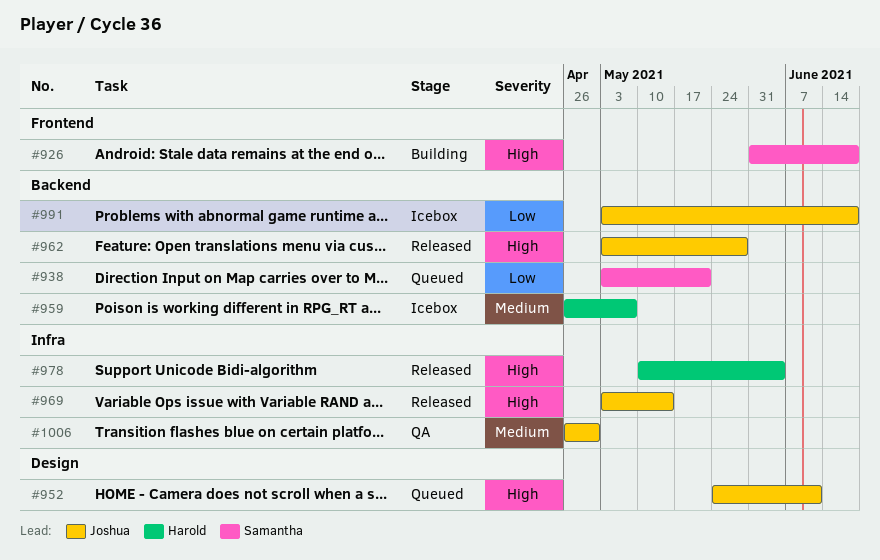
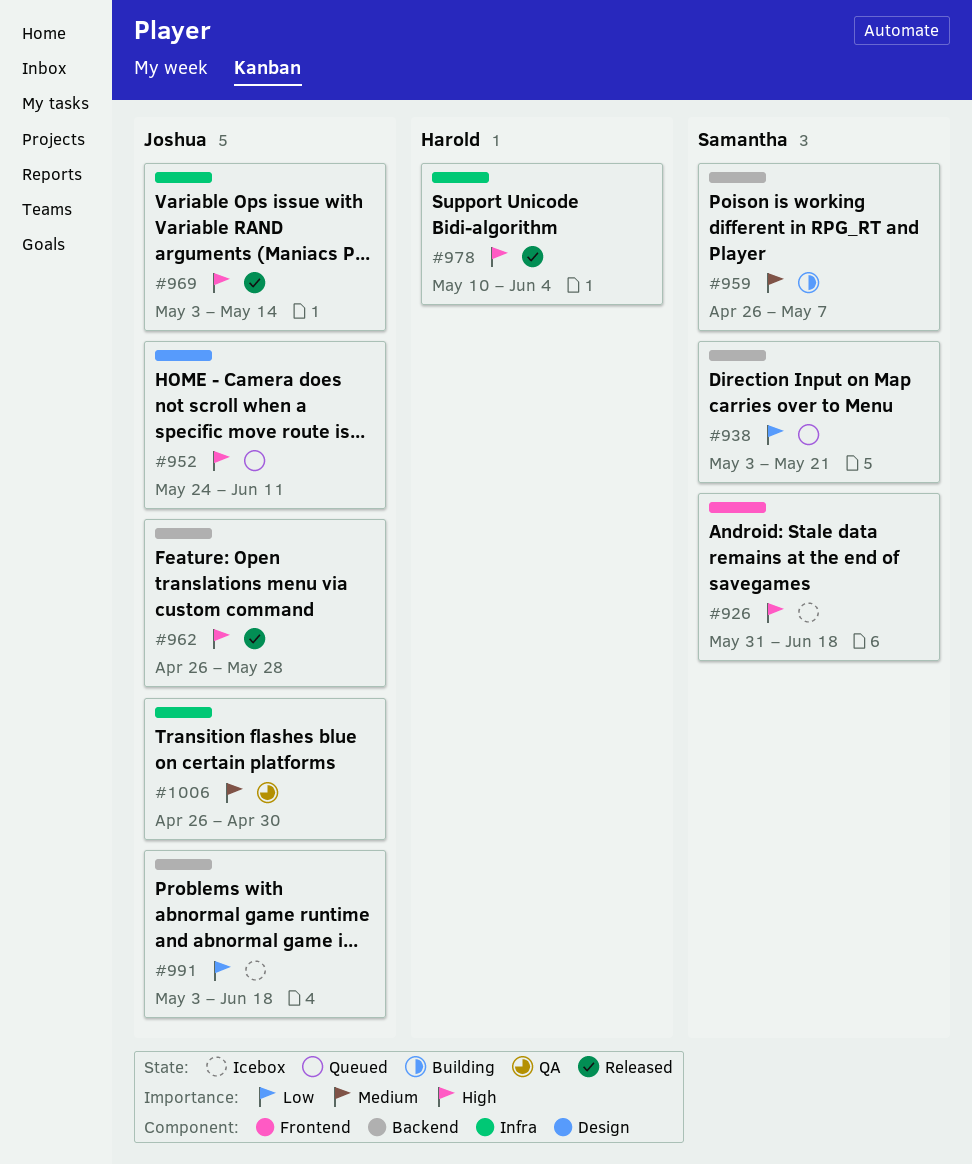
#926, status: Building -> Icebox
#959, status: Icebox -> Building
#959, owner: Harold -> Samantha
#962, start: May 3 -> Apr 26

